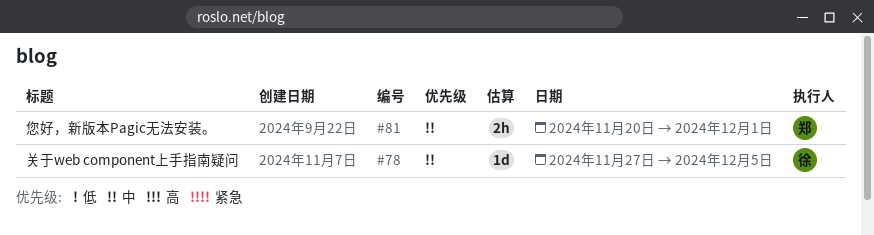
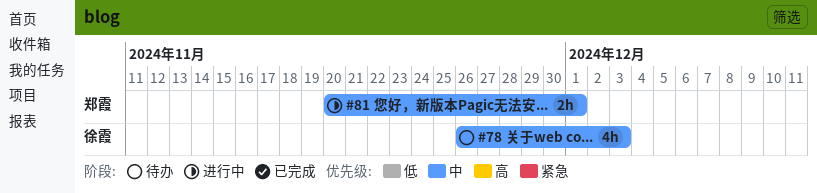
#78, estimate: 1d -> 4h
#78, start: Nov 27 -> Nov 26
#78, due: Dec 5 -> Dec 3

